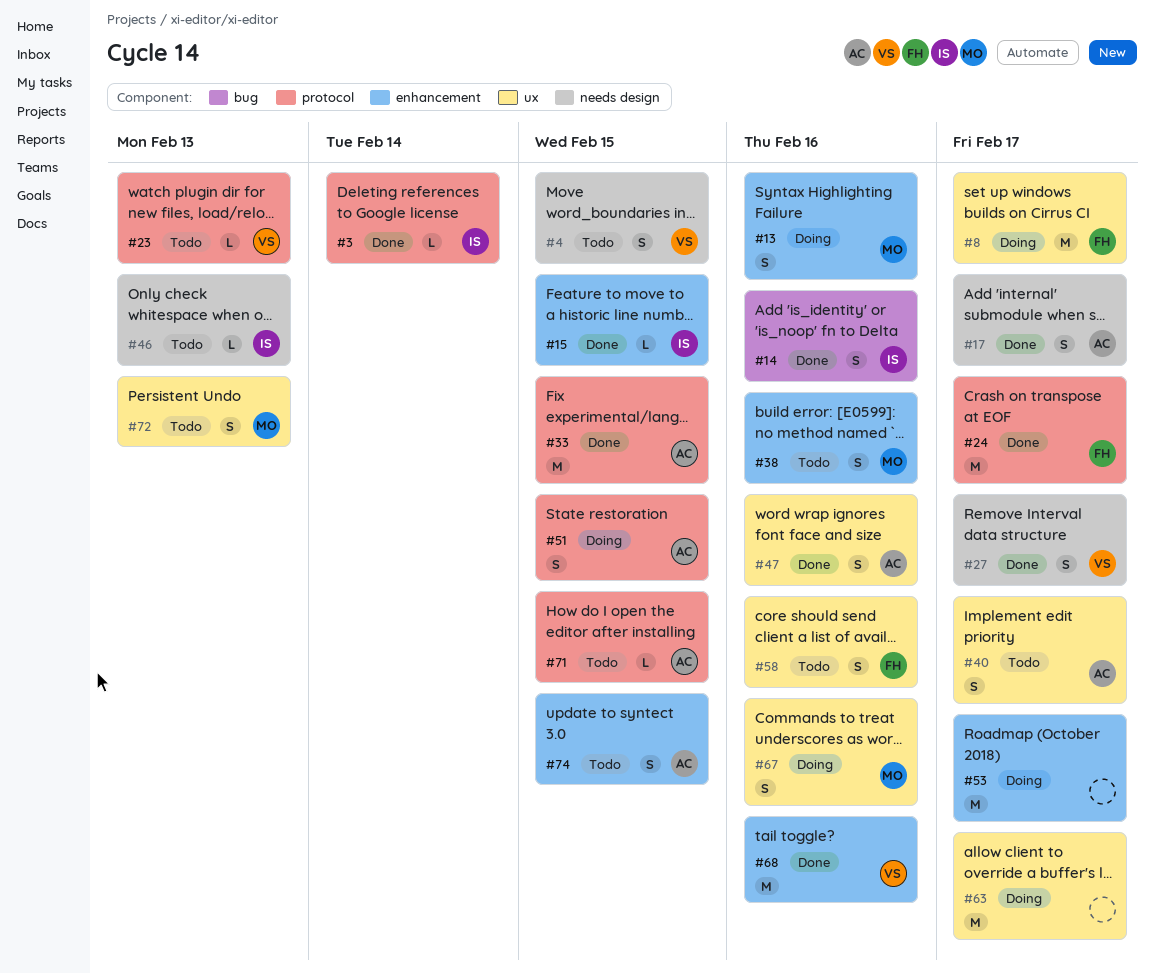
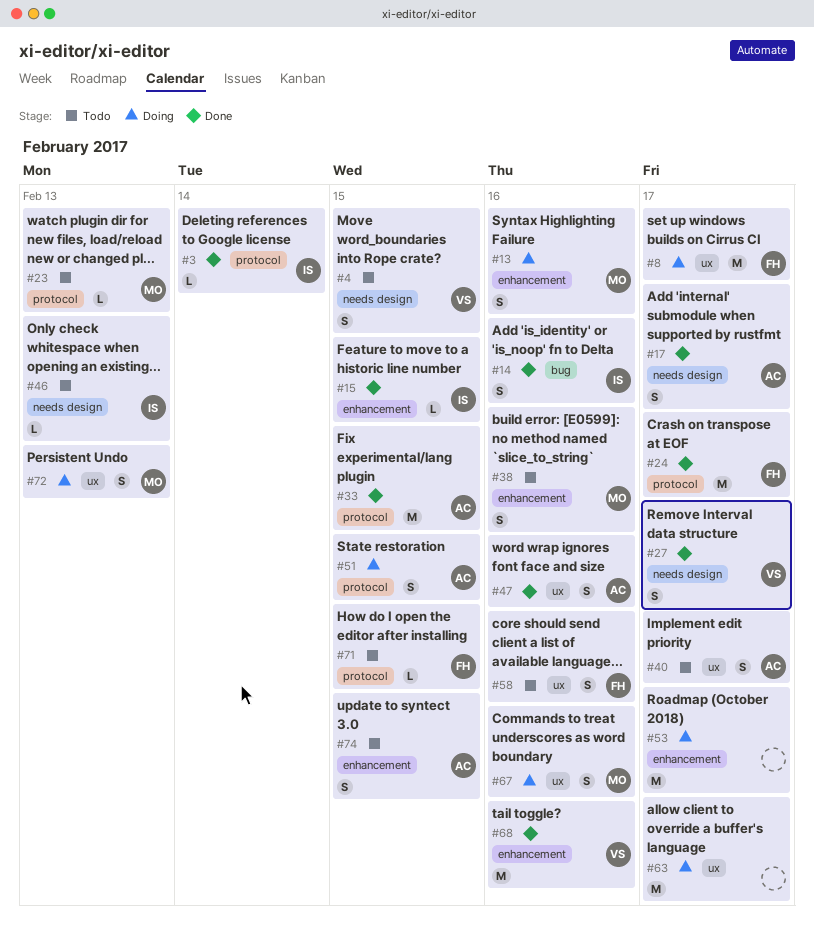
#23, owner: VS -> MO
#71, owner: AC -> FH
#72, status: Todo -> Doing

